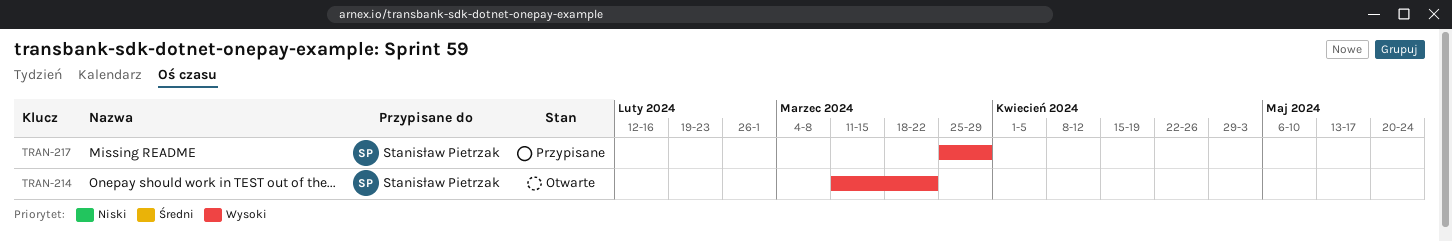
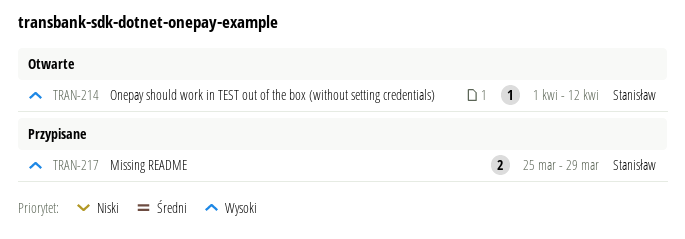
TRAN-214, start: Mar 11 -> Apr 1
TRAN-214, due: Mar 22 -> Apr 12

